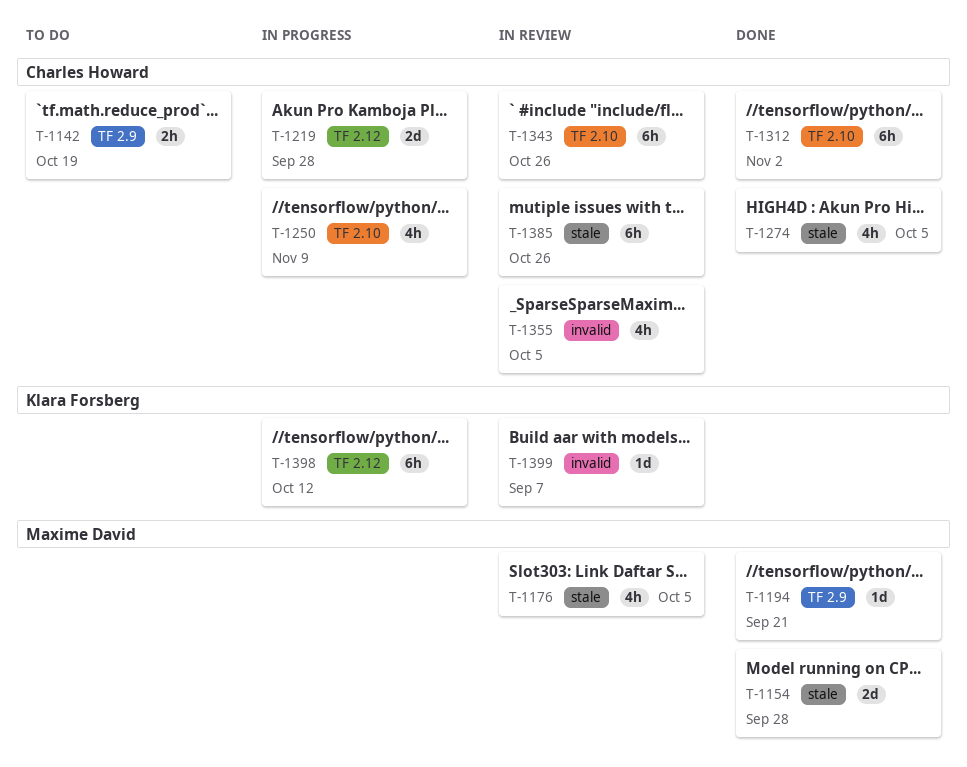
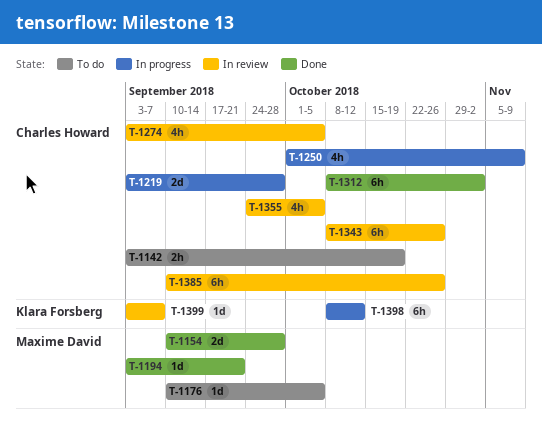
T-1176, status: In review -> To do
T-1176, estimate: 4h -> 1d
T-1274, status: Done -> In review

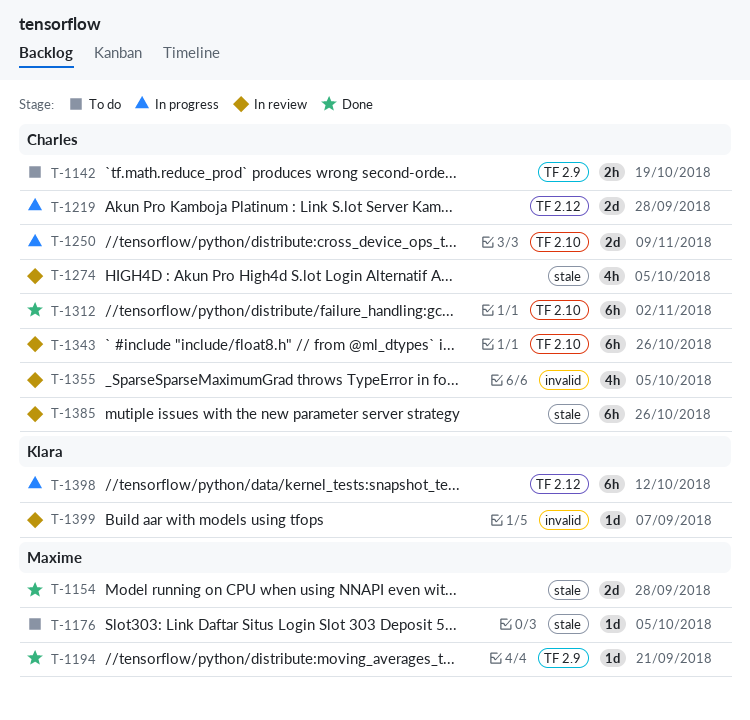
T-1250, estimate: 4h -> 2d

